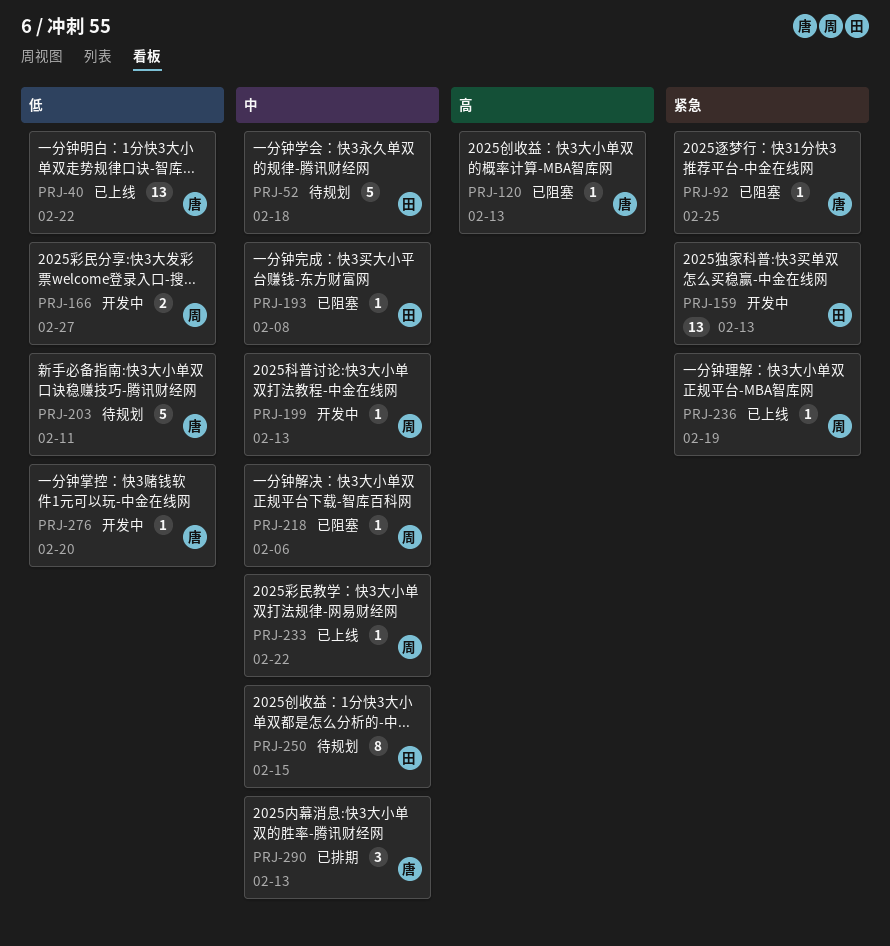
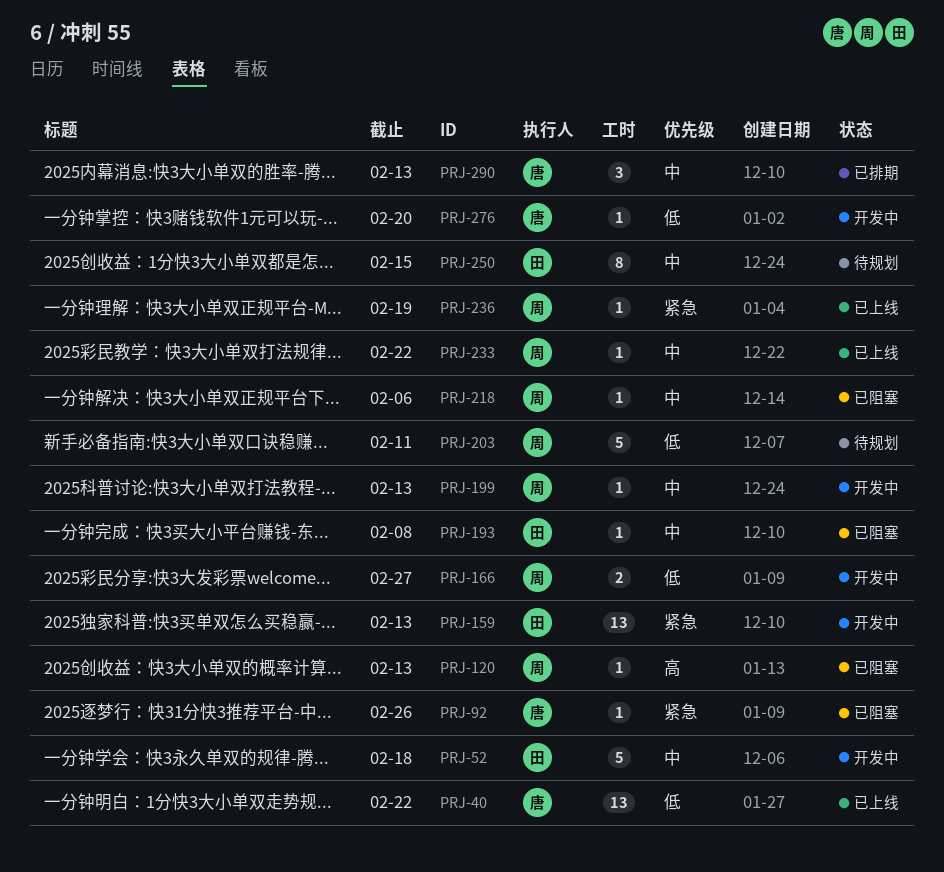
PRJ-52, status: 待规划 -> 开发中
PRJ-92, due: Feb 25 -> Feb 26
PRJ-120, owner: 唐 -> 周
PRJ-203, owner: 唐 -> 周

